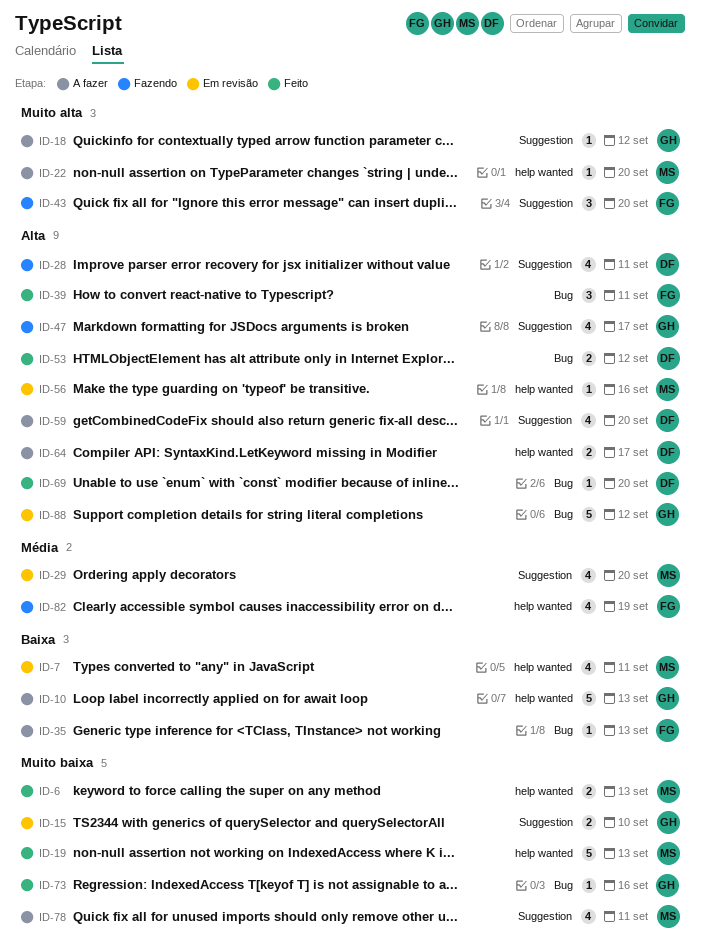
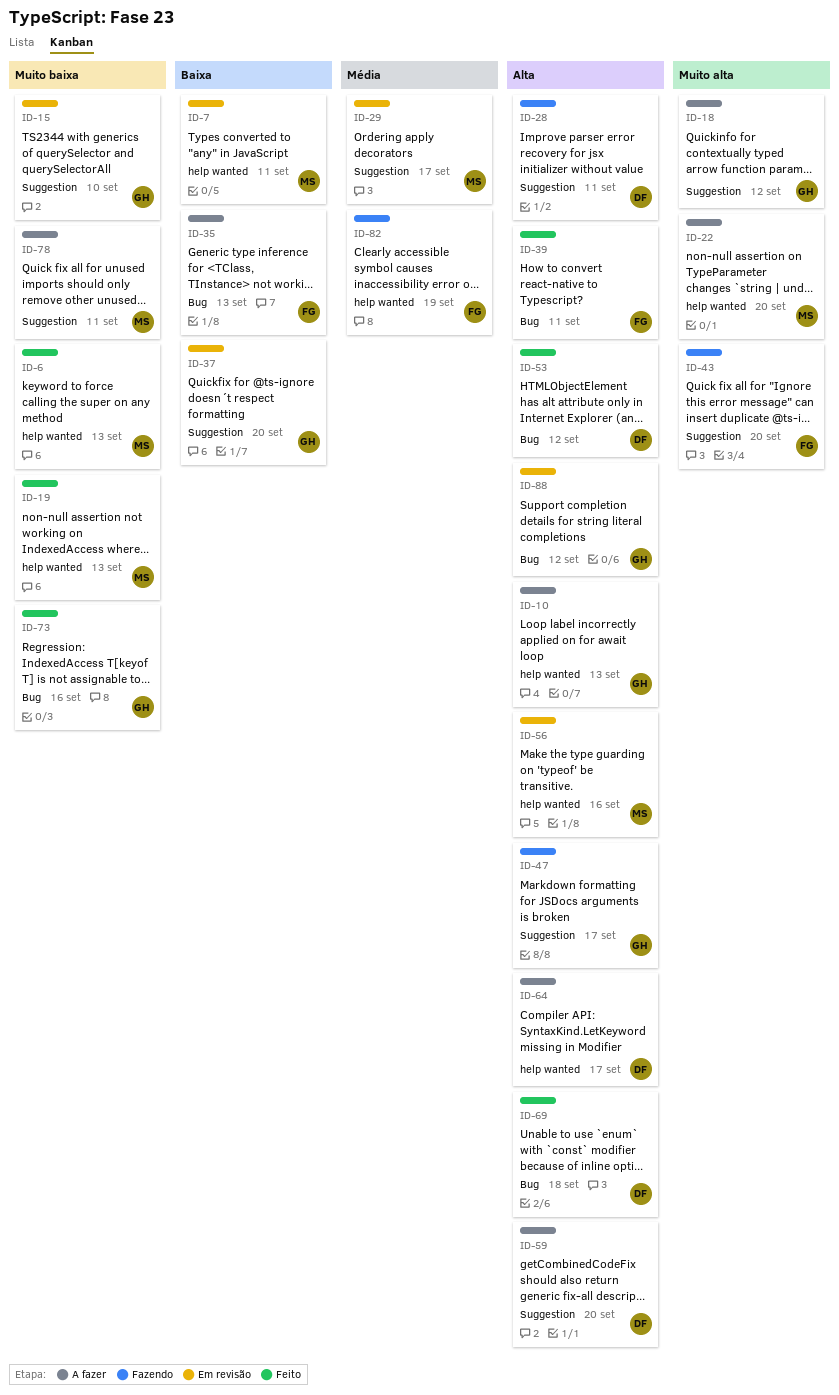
ID-10, priority: Baixa -> Alta
ID-29, due: Sep 20 -> Sep 17
ID-37: none -> present
ID-69, due: Sep 20 -> Sep 18

